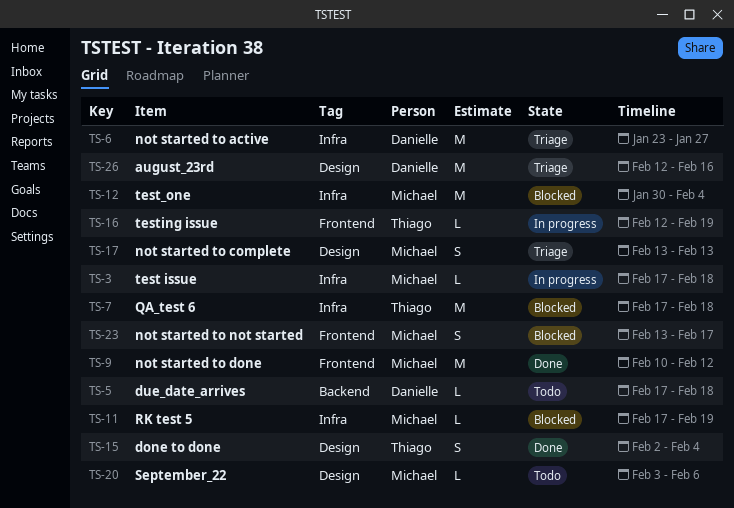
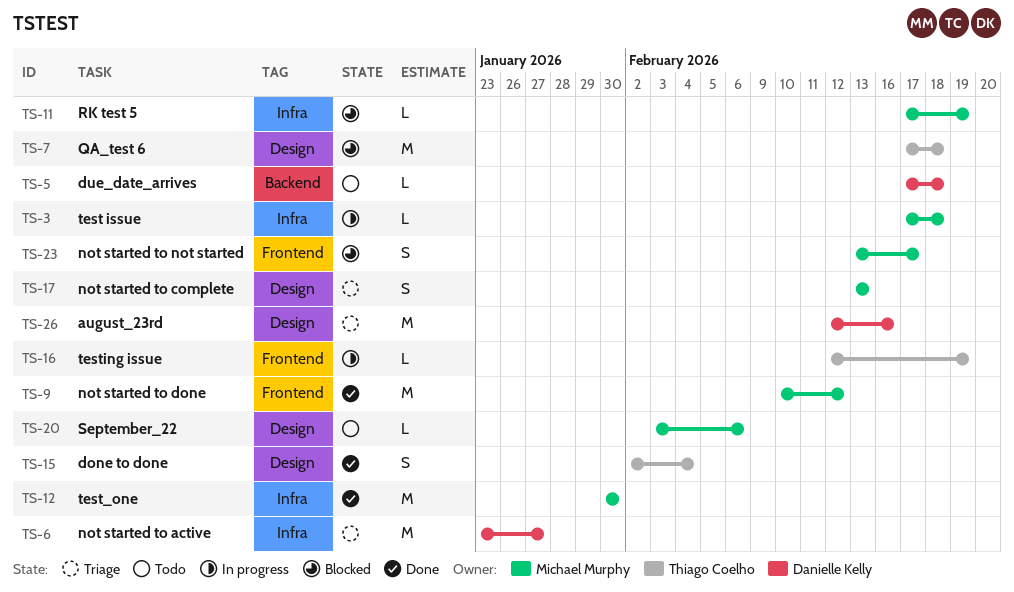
TS-7, label: Infra -> Design
TS-12, status: Blocked -> Done
TS-12, due: Feb 4 -> Jan 30

